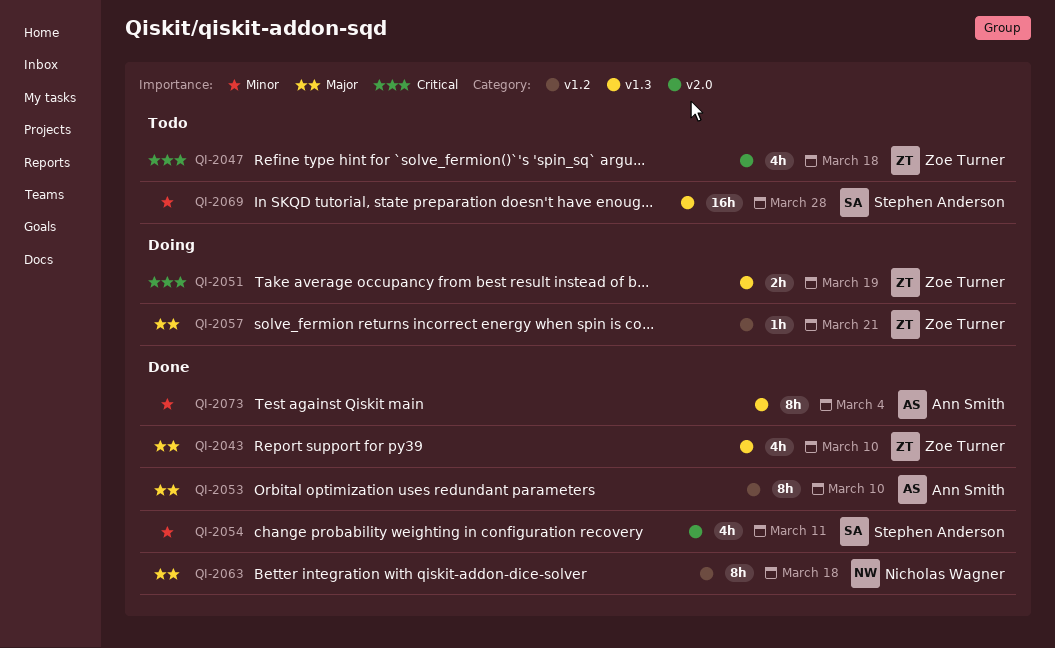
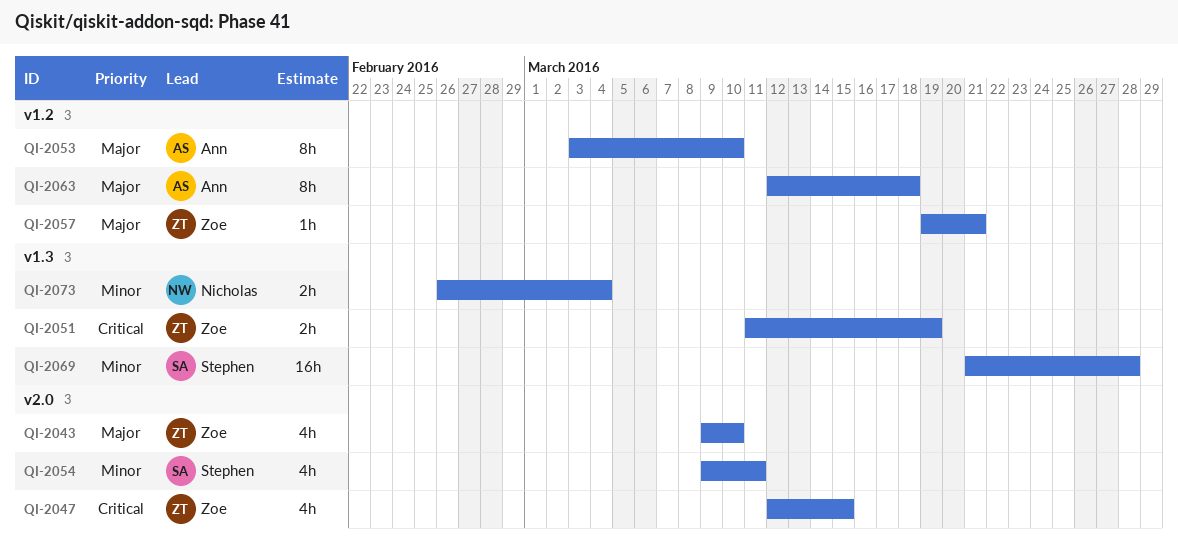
QI-2043, label: v1.3 -> v2.0
QI-2047, due: Mar 18 -> Mar 15
QI-2063, owner: Nicholas Wagner -> Ann Smith
QI-2073, owner: Ann Smith -> Nicholas Wagner
QI-2073, estimate: 8h -> 2h

